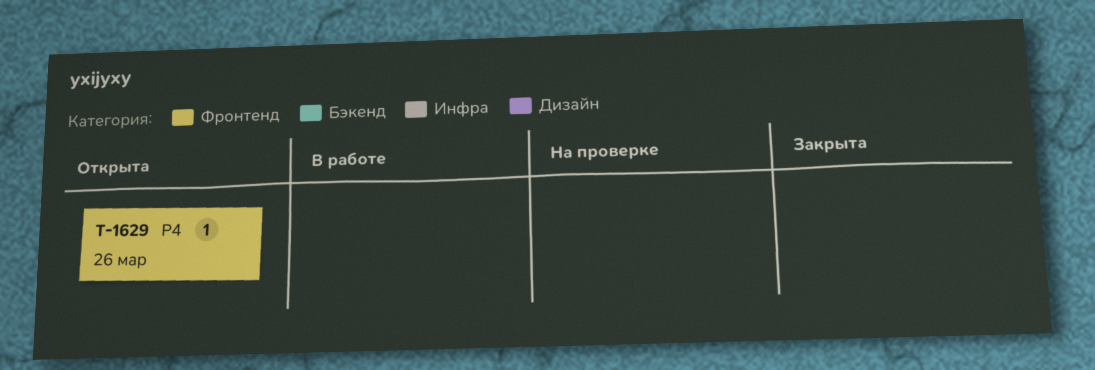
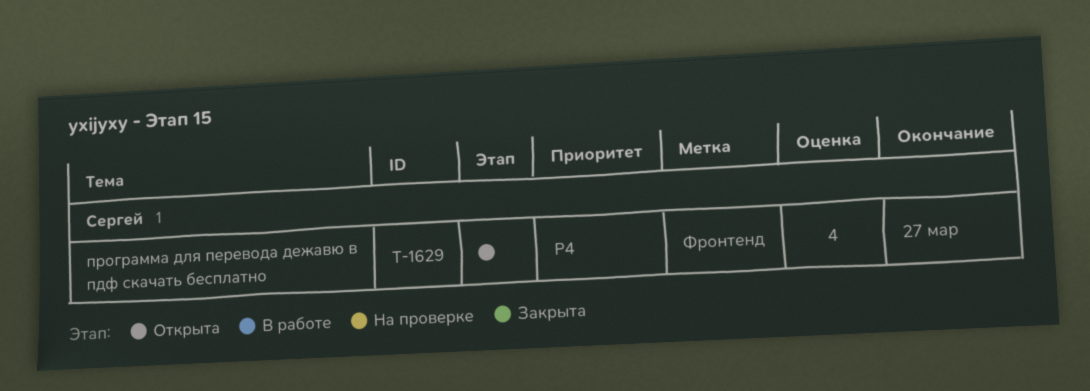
T-1629, estimate: 1 -> 4
T-1629, due: Mar 26 -> Mar 27

